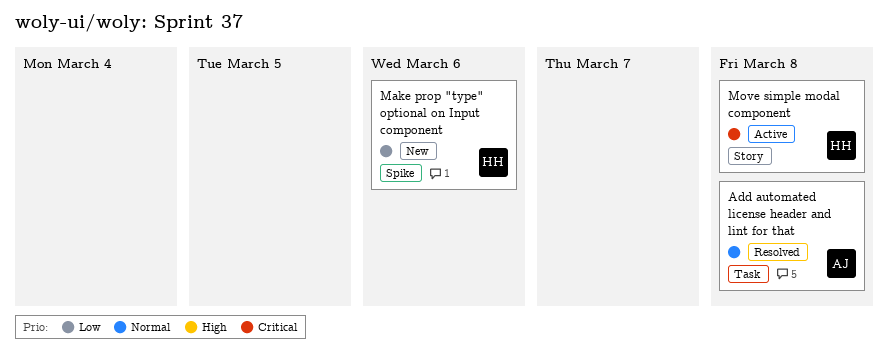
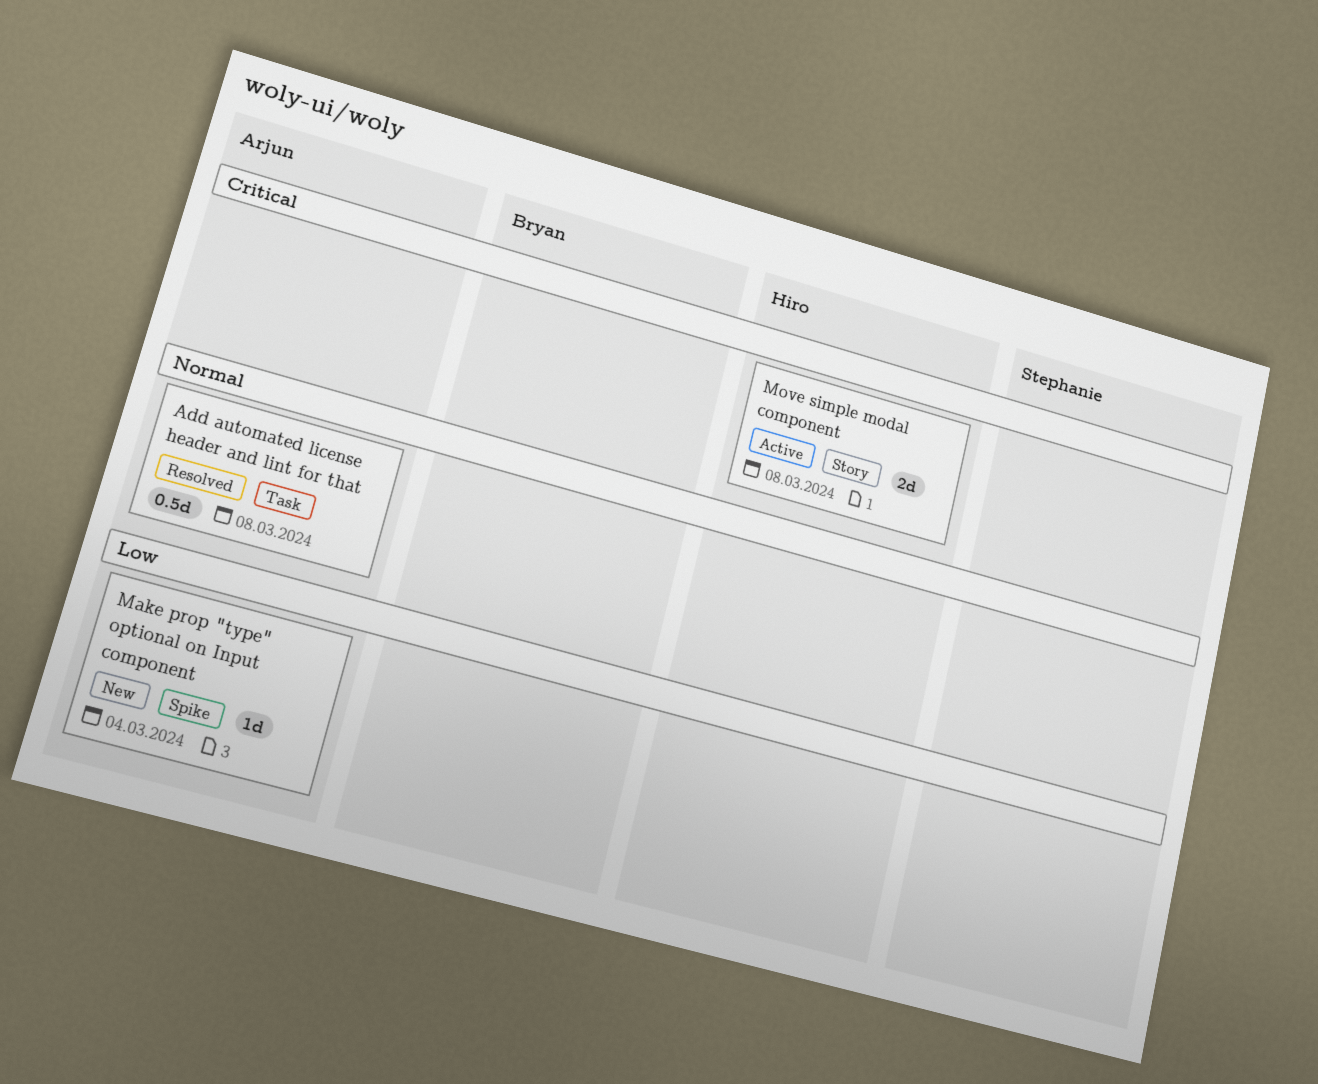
Make prop "type" optional on Input component, owner: Hiro -> Arjun
Make prop "type" optional on Input component, due: Mar 6 -> Mar 4

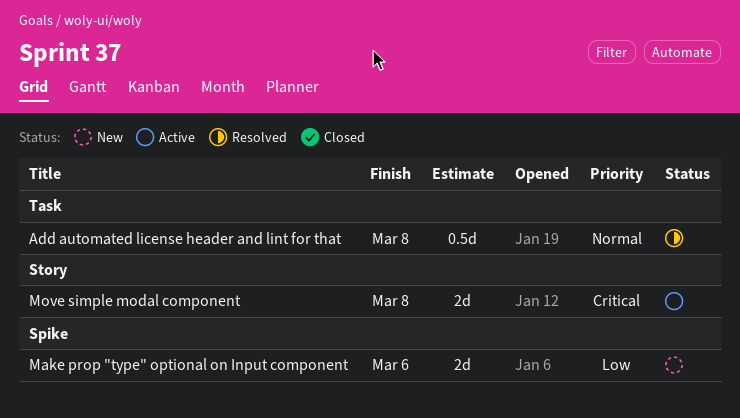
Make prop "type" optional on Input component, estimate: 1d -> 2d
Make prop "type" optional on Input component, due: Mar 4 -> Mar 6

